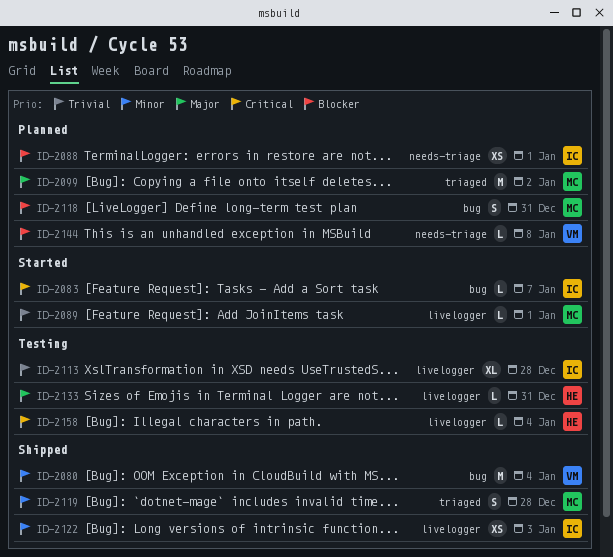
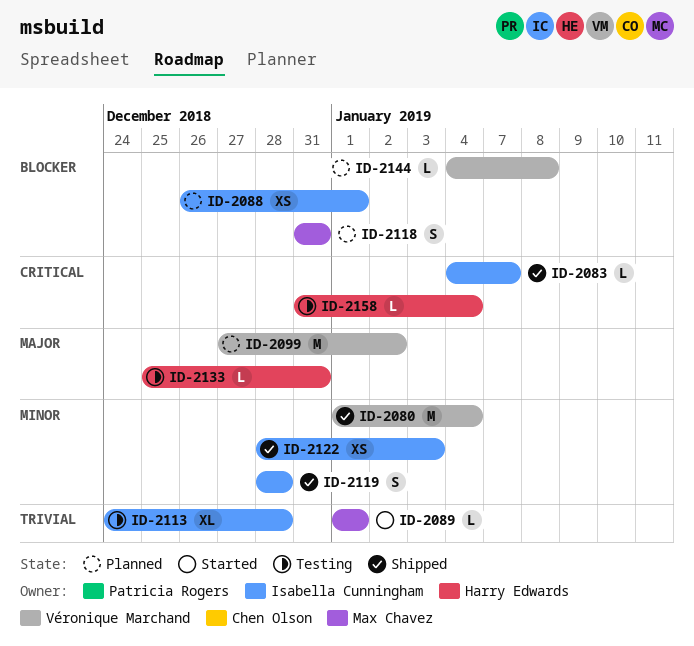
ID-2083, status: Started -> Shipped
ID-2099, owner: Max Chavez -> Véronique Marchand
ID-2119, owner: Max Chavez -> Isabella Cunningham

